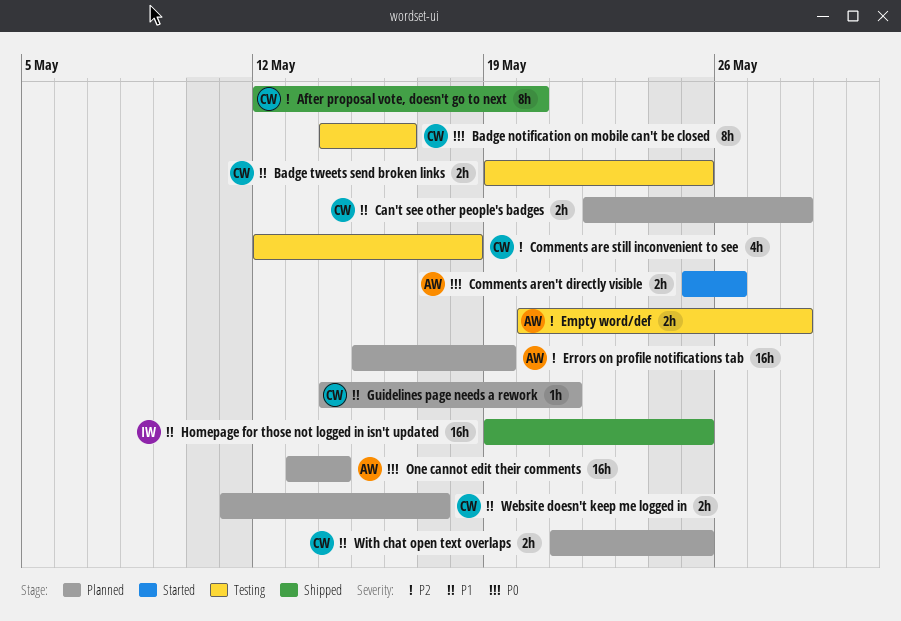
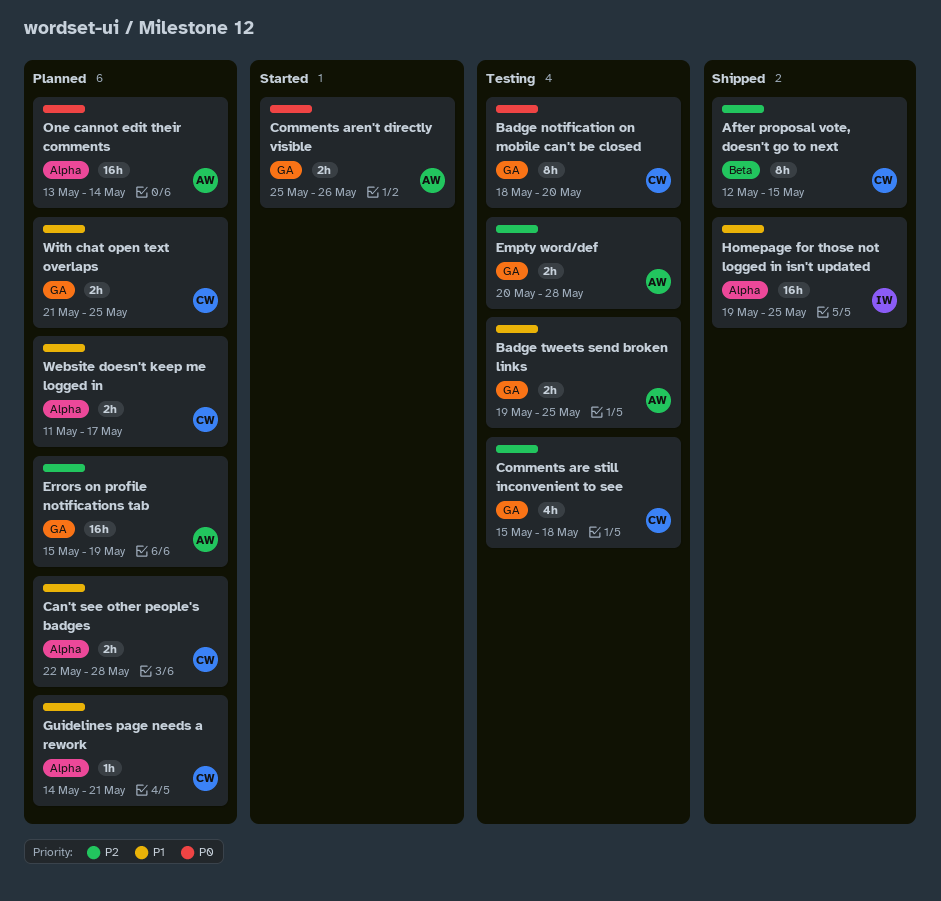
After proposal vote, doesn't go to next, due: May 20 -> May 15
Badge notification on mobile can't be closed, start: May 14 -> May 18
Badge notification on mobile can't be closed, due: May 16 -> May 20
Badge tweets send broken links, owner: CW -> AW
Comments are still inconvenient to see, start: May 12 -> May 15

